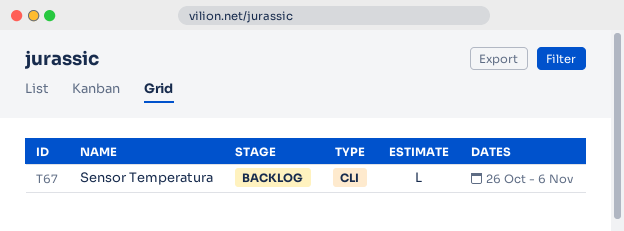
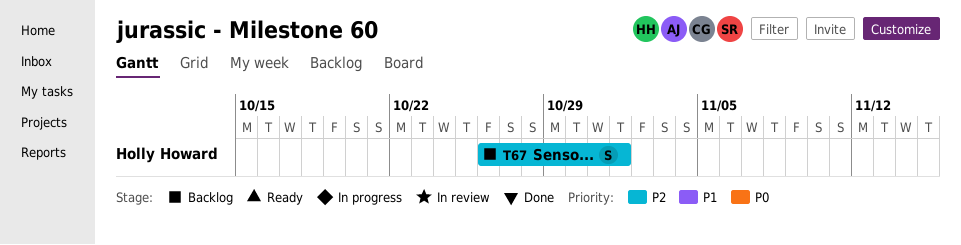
T67, estimate: L -> S
T67, due: Nov 6 -> Nov 1

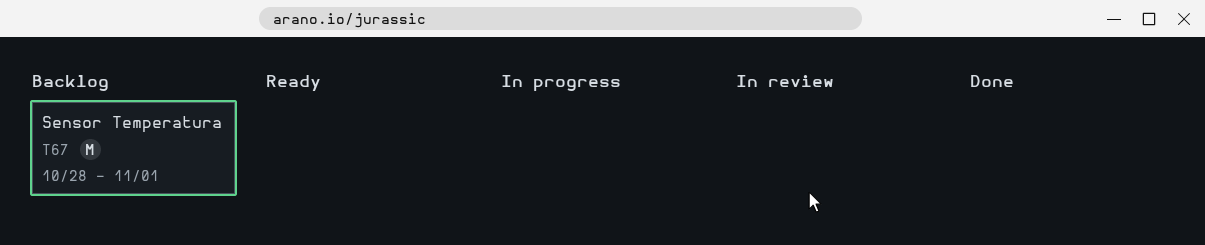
T67, estimate: S -> M
T67, start: Oct 26 -> Oct 28

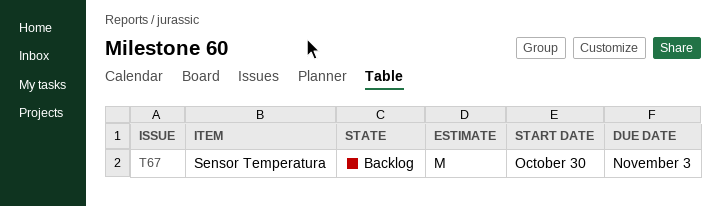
T67, start: Oct 28 -> Oct 30
T67, due: Nov 1 -> Nov 3

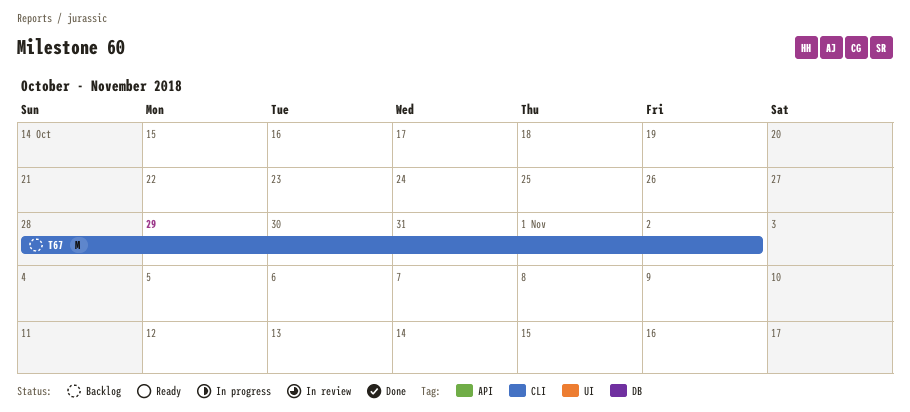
T67, start: Oct 30 -> Oct 28
T67, due: Nov 3 -> Nov 2

